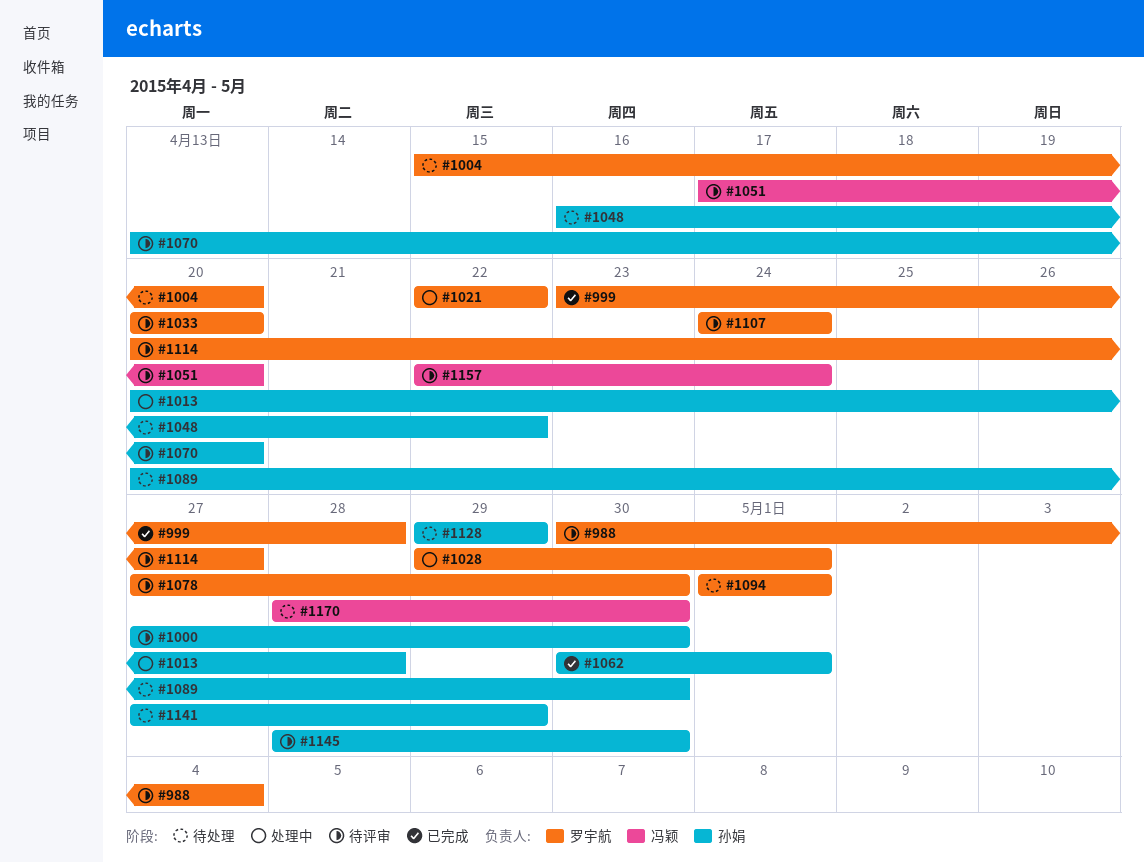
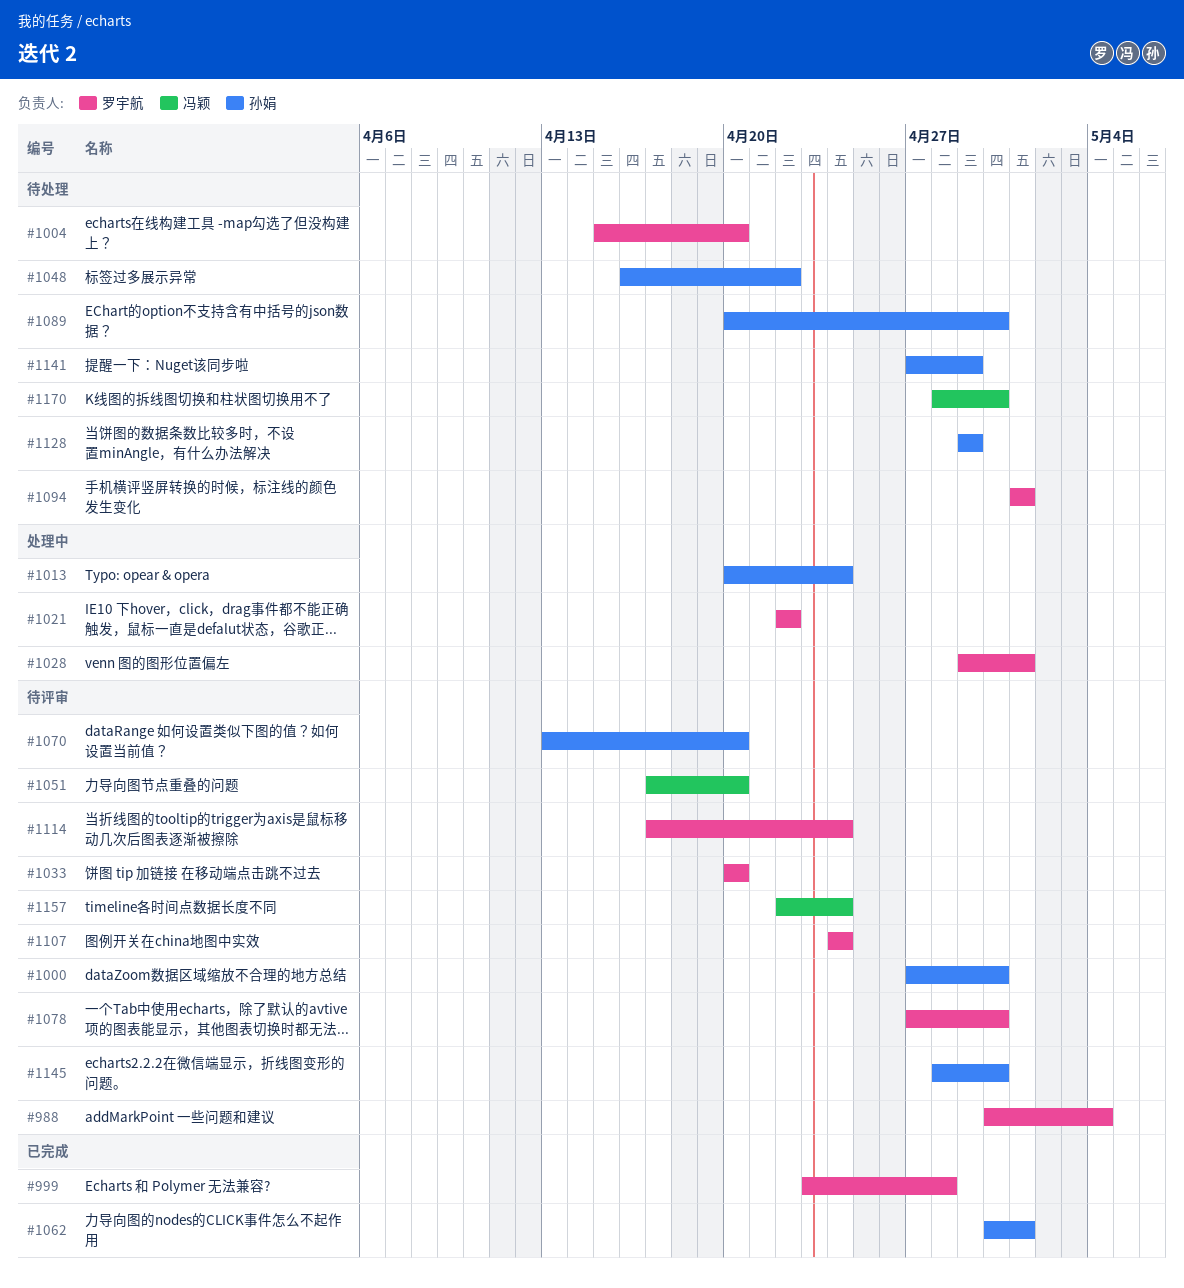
#1013, due: Apr 28 -> Apr 24
#1114, start: Apr 20 -> Apr 17
#1114, due: Apr 27 -> Apr 24

